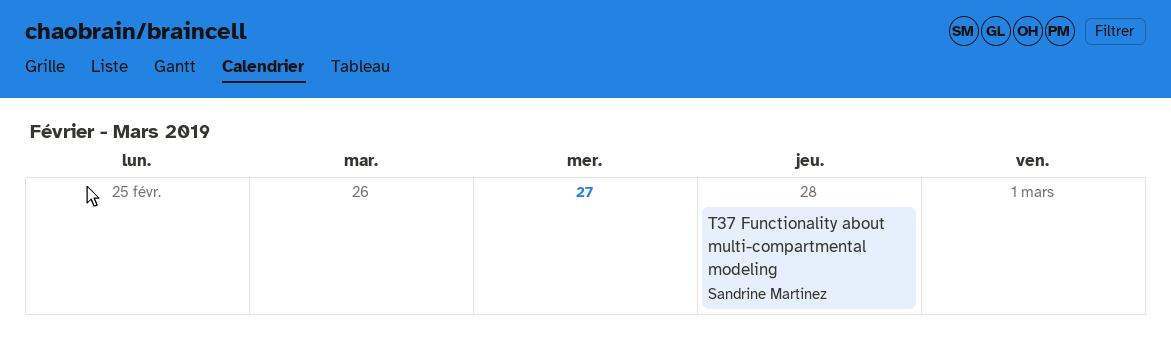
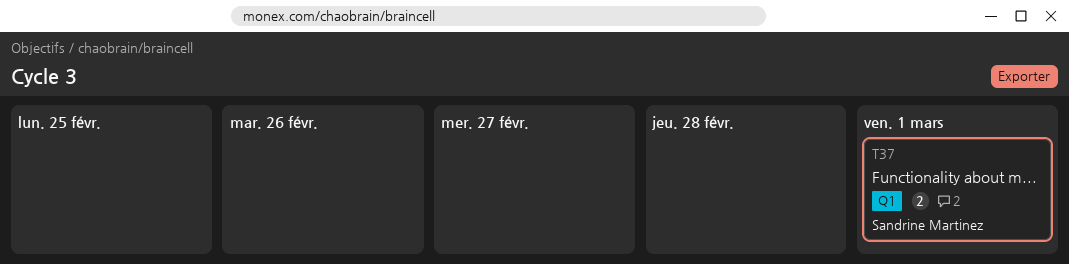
T37, due: Feb 28 -> Mar 1

